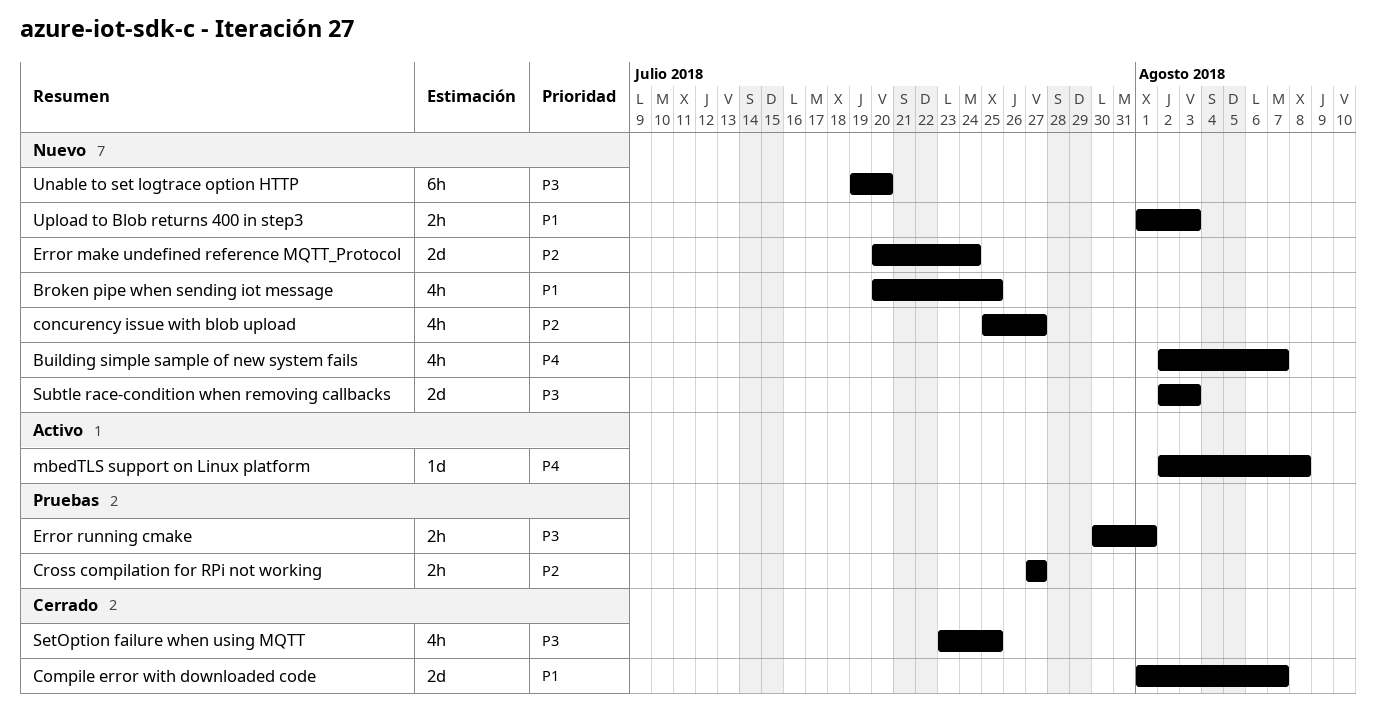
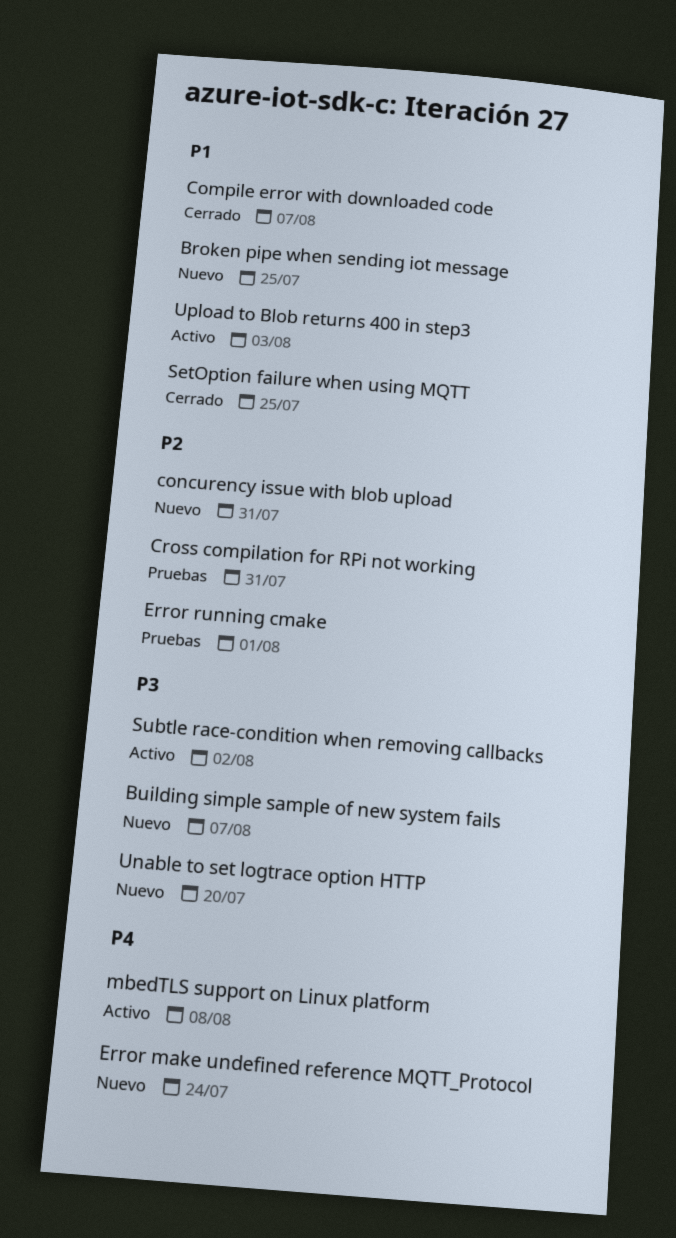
Building simple sample of new system fails, priority: P4 -> P3
concurency issue with blob upload, due: Jul 27 -> Jul 31
Cross compilation for RPi not working, due: Jul 27 -> Jul 31
Error make undefined reference MQTT_Protocol, priority: P2 -> P4
Error running cmake, priority: P3 -> P2
SetOption failure when using MQTT, priority: P3 -> P1
Subtle race-condition when removing callbacks, status: Nuevo -> Activo
Subtle race-condition when removing callbacks, due: Aug 3 -> Aug 2
Upload to Blob returns 400 in step3, status: Nuevo -> Activo

